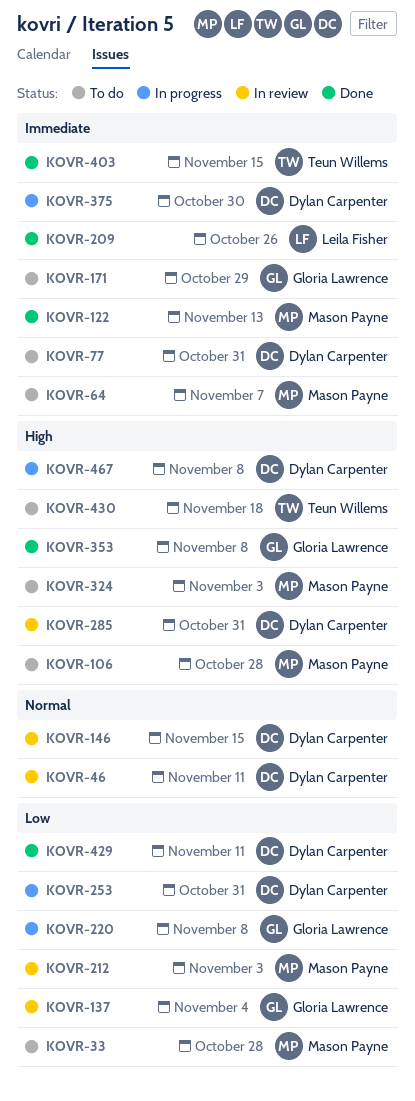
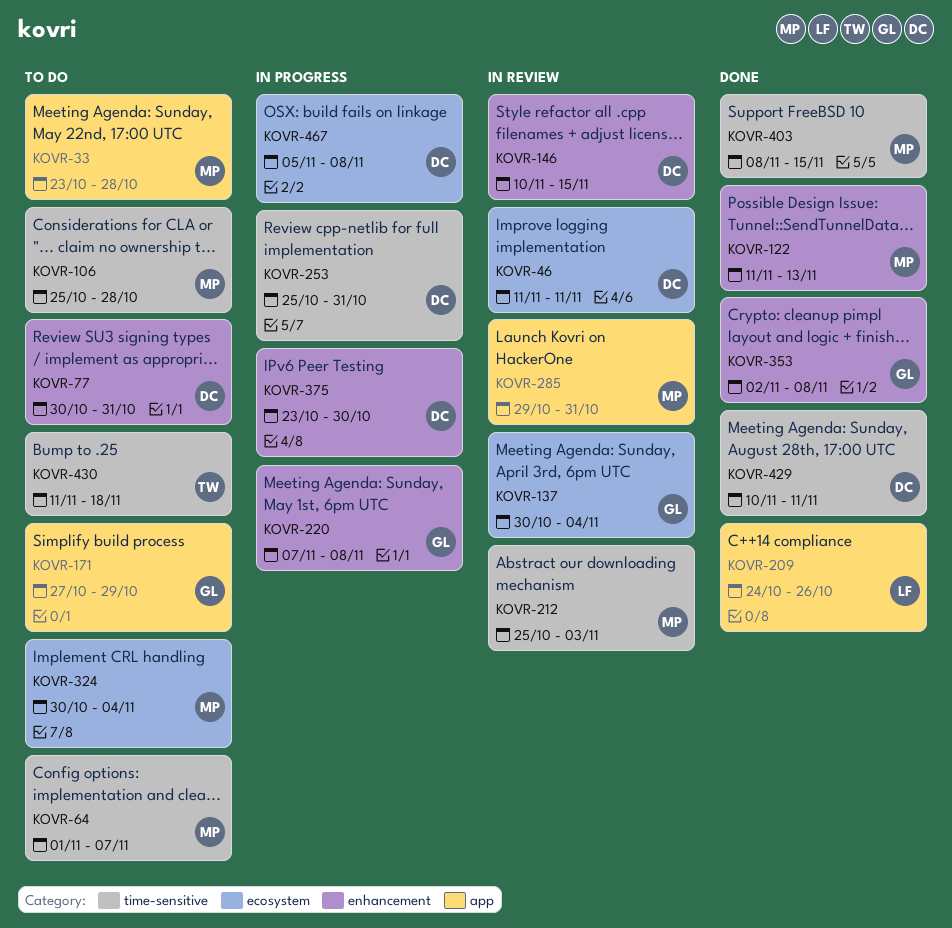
KOVR-285, owner: Dylan Carpenter -> Mason Payne
KOVR-324, due: Nov 3 -> Nov 4
KOVR-403, owner: Teun Willems -> Mason Payne

